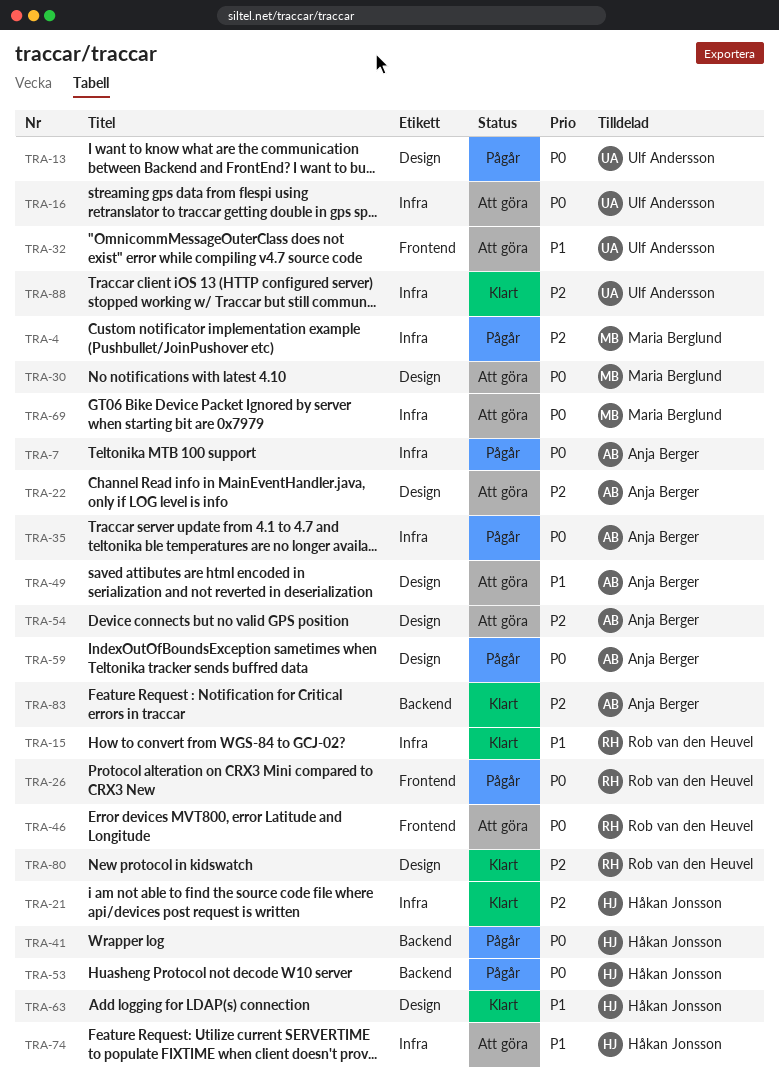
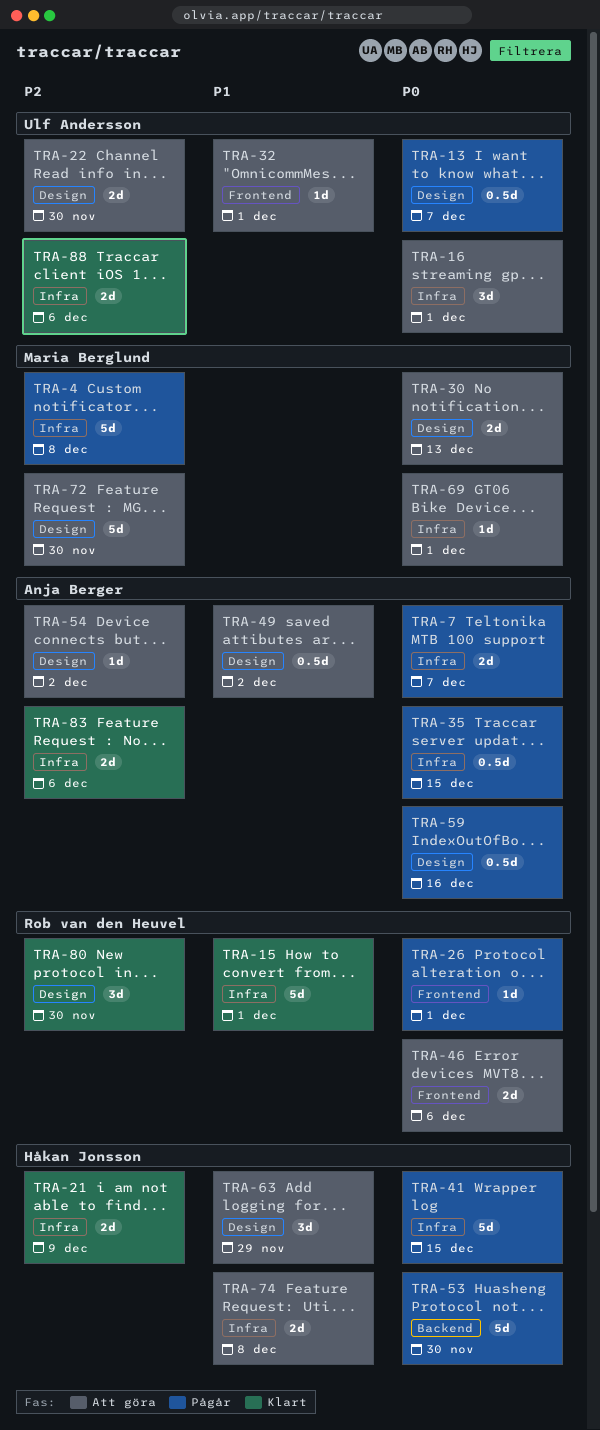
TRA-22, owner: Anja Berger -> Ulf Andersson
TRA-41, label: Backend -> Infra
TRA-63, status: Klart -> Att göra
TRA-72: none -> present
TRA-83, label: Backend -> Infra

